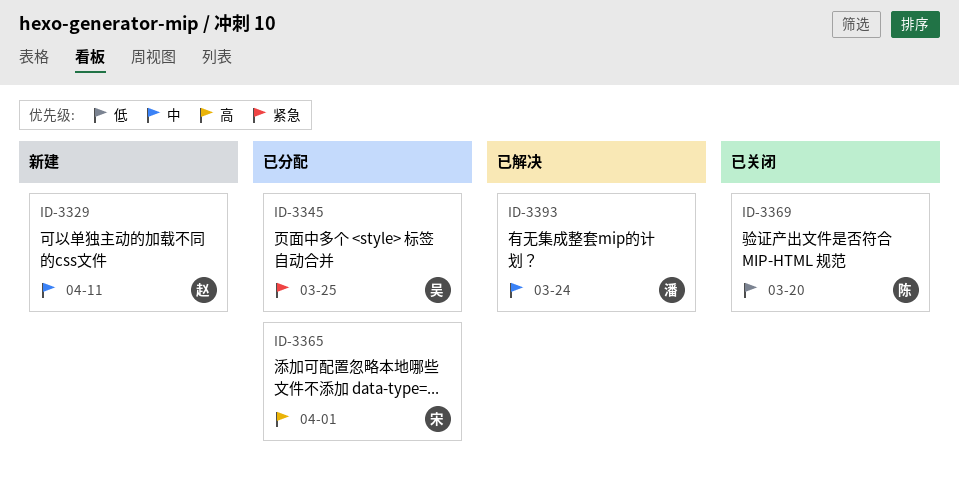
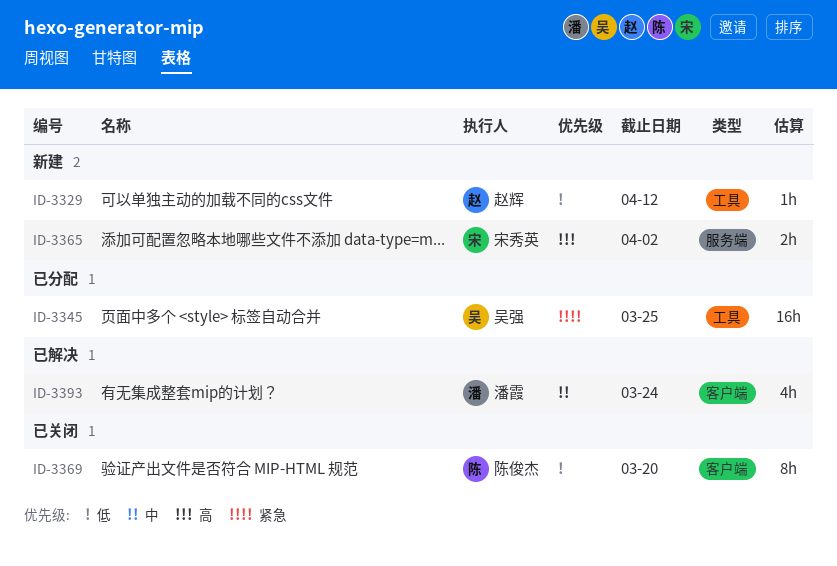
ID-3329, priority: 中 -> 低
ID-3329, due: Apr 11 -> Apr 12
ID-3365, status: 已分配 -> 新建
ID-3365, due: Apr 1 -> Apr 2

